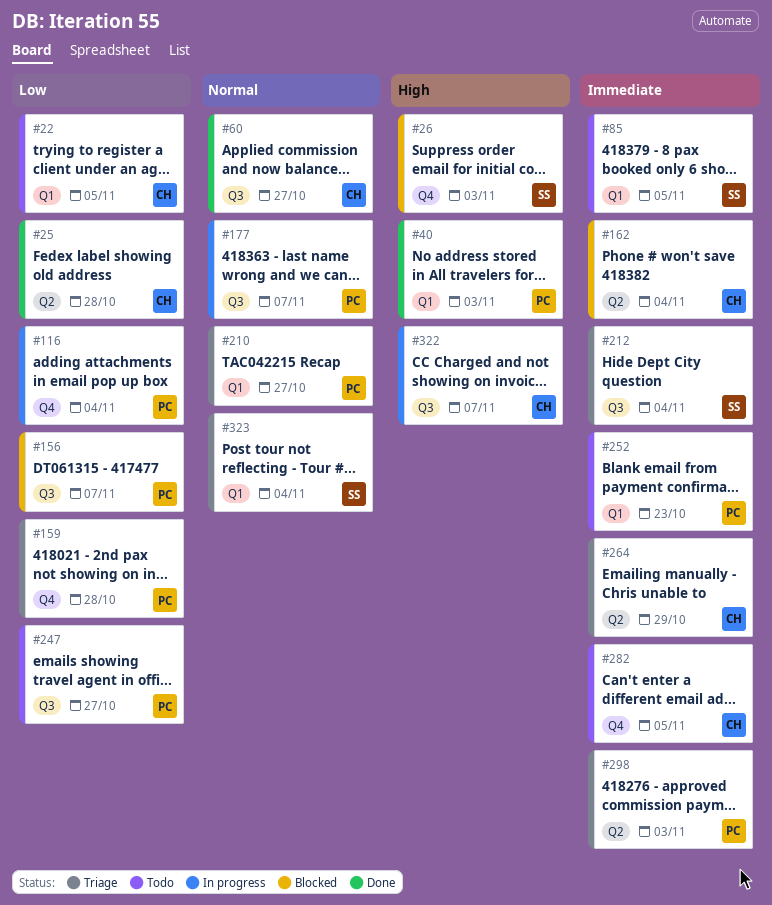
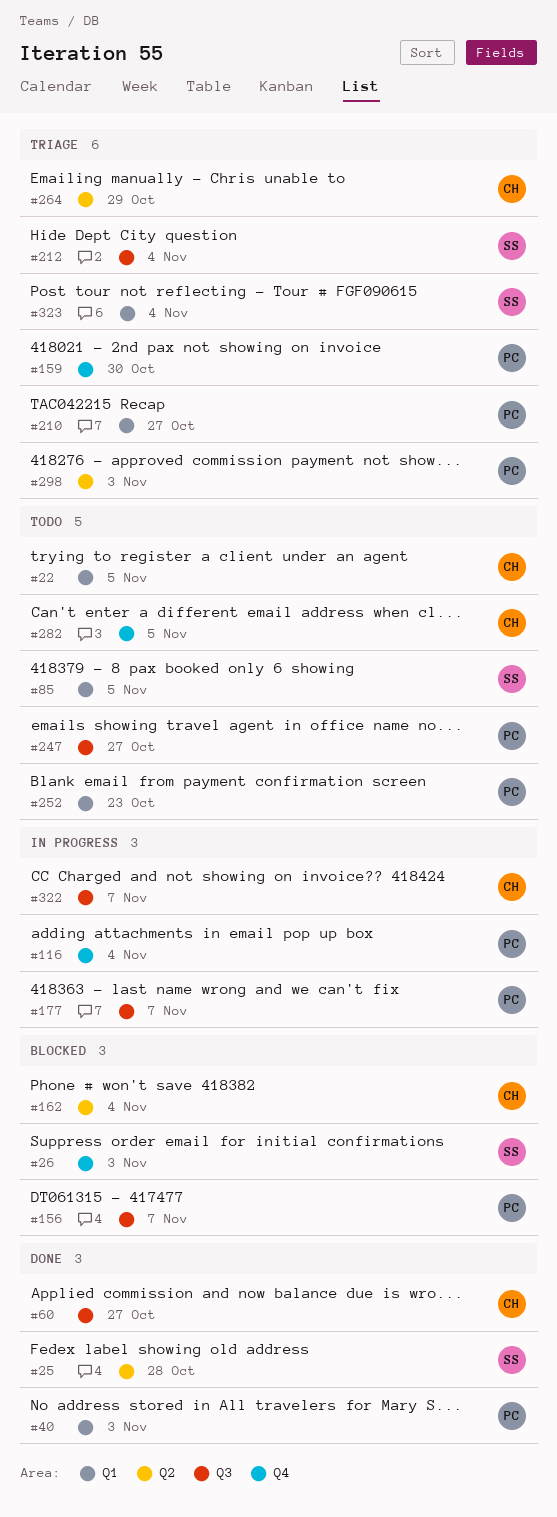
#25, owner: CH -> SS
#159, due: Oct 28 -> Oct 30

